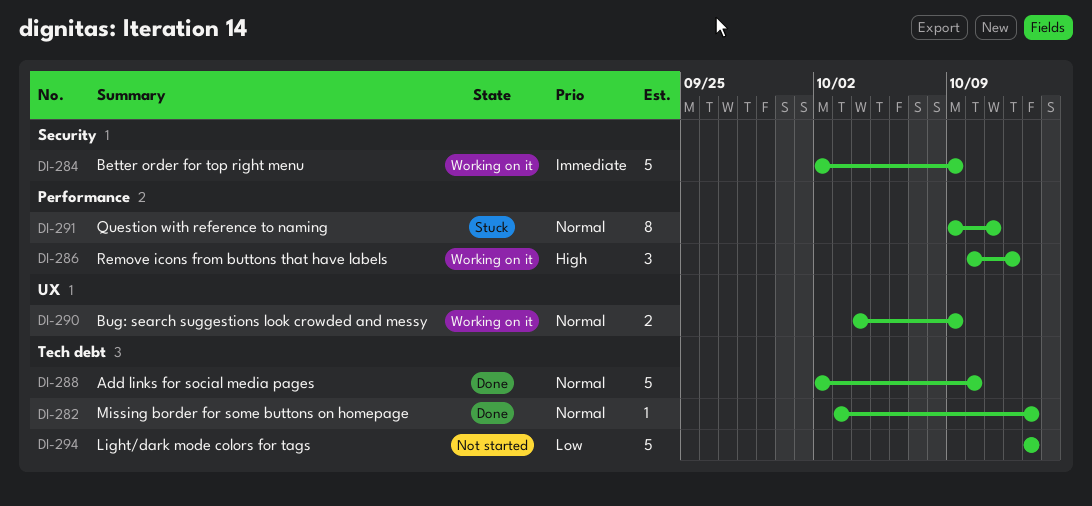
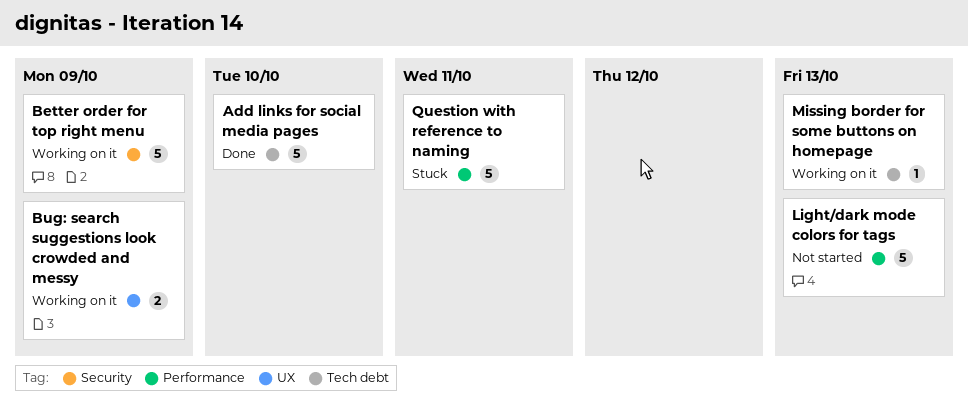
Light/dark mode colors for tags, label: Tech debt -> Performance
Missing border for some buttons on homepage, status: Done -> Working on it
Question with reference to naming, estimate: 8 -> 5
Remove icons from buttons that have labels: present -> none

